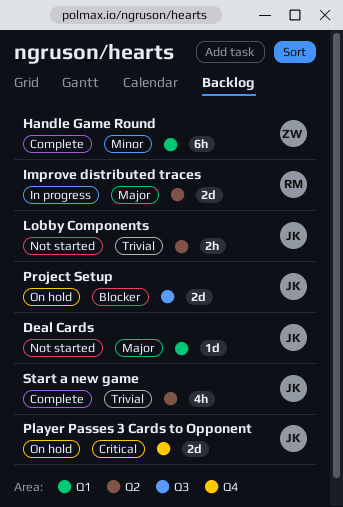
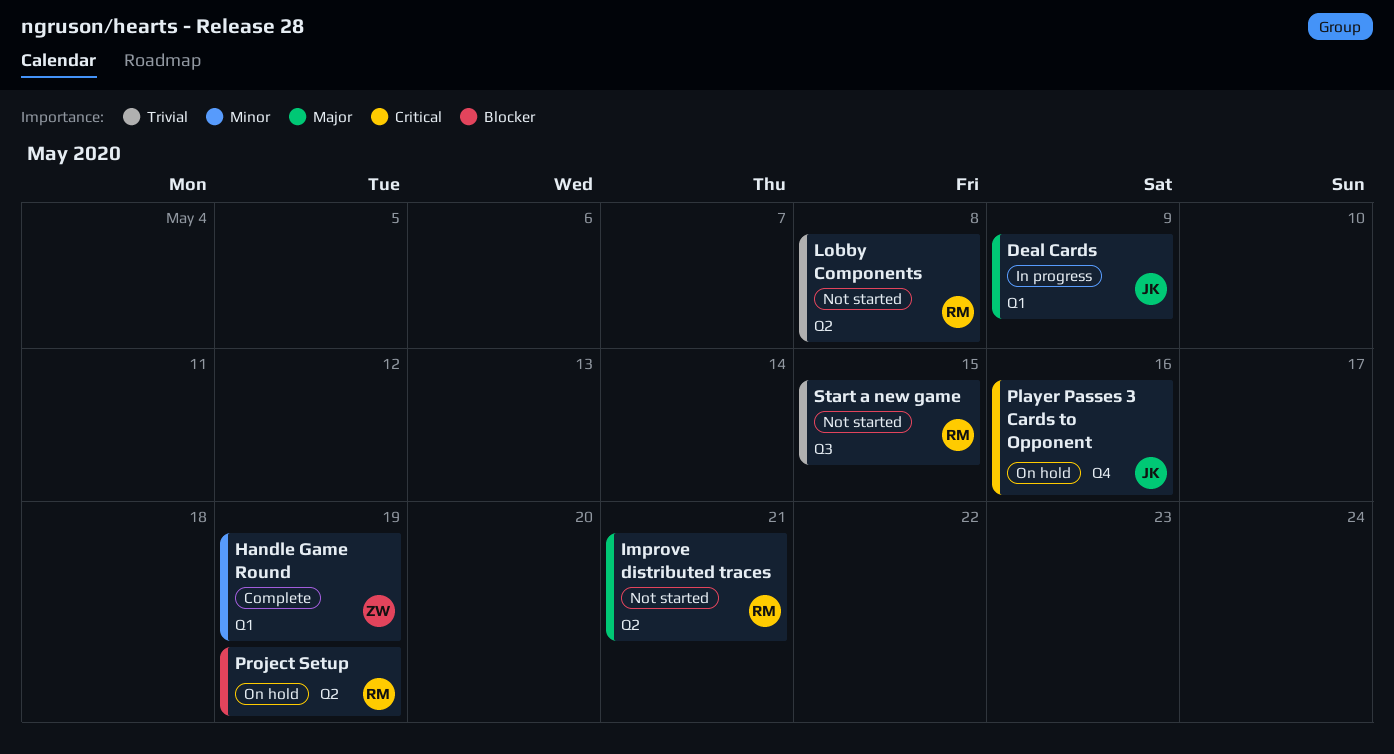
Deal Cards, status: Not started -> In progress
Improve distributed traces, status: In progress -> Not started
Lobby Components, owner: JK -> RM
Project Setup, owner: JK -> RM
Project Setup, label: Q3 -> Q2
Start a new game, status: Complete -> Not started
Start a new game, owner: JK -> RM
Start a new game, label: Q2 -> Q3

